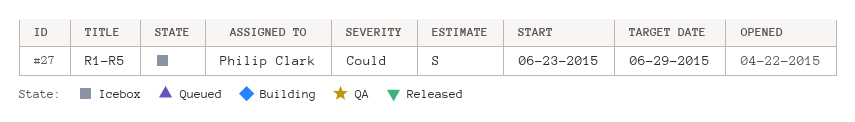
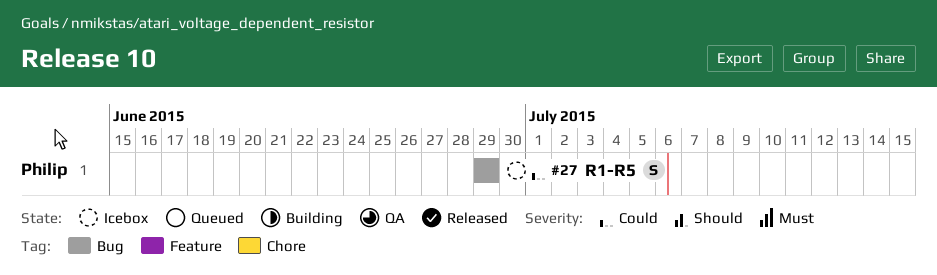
#27, start: Jun 23 -> Jun 29

